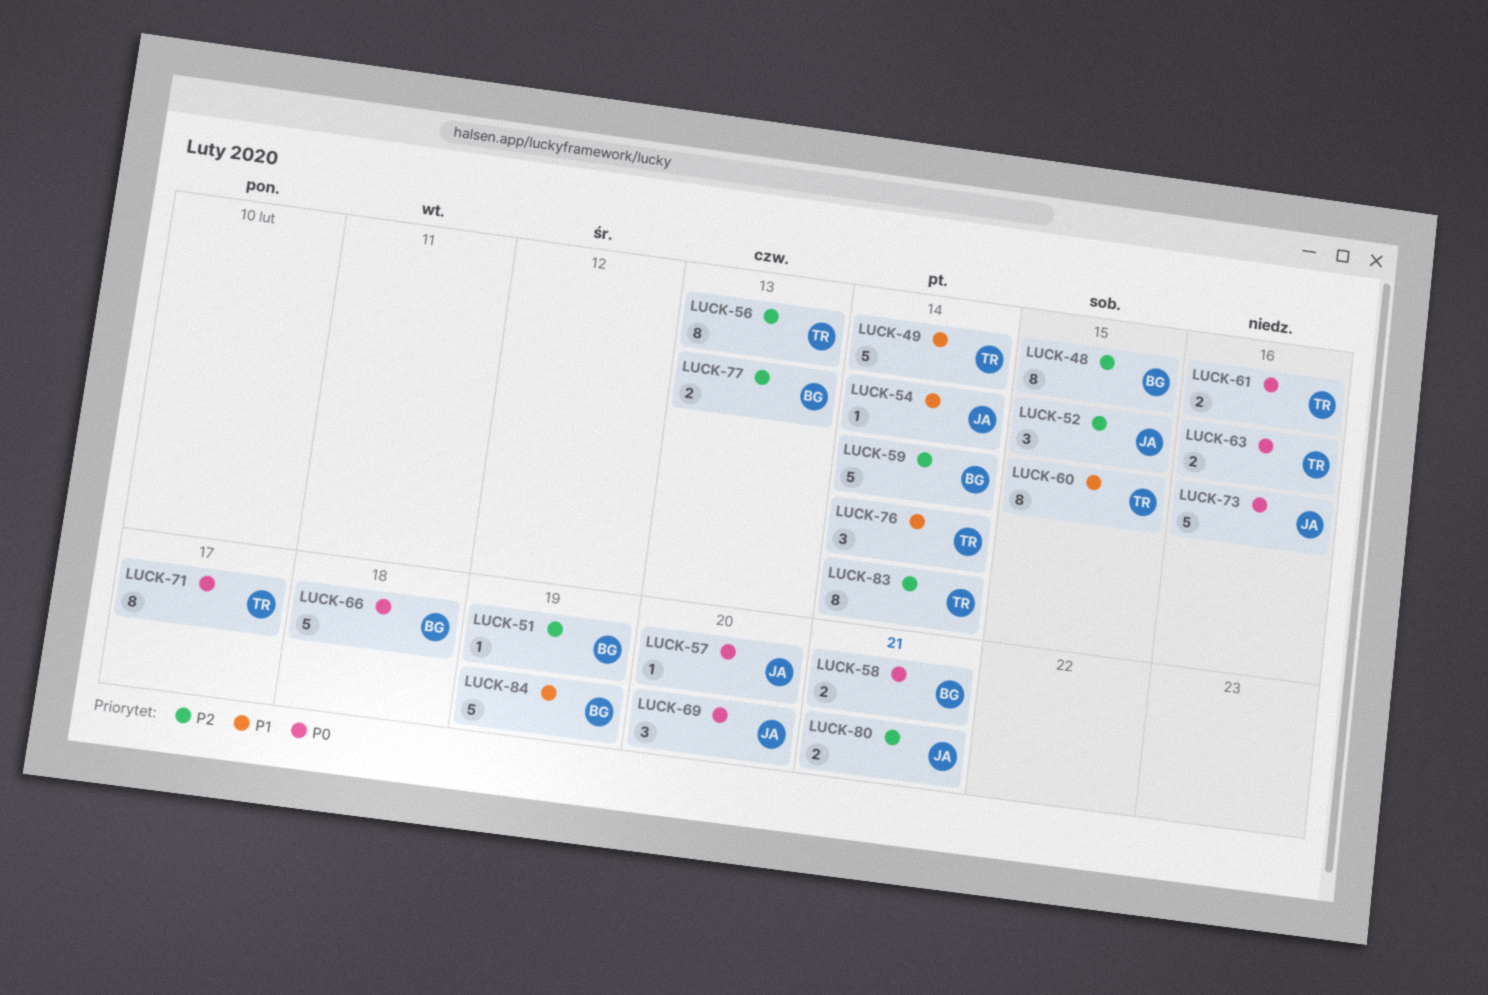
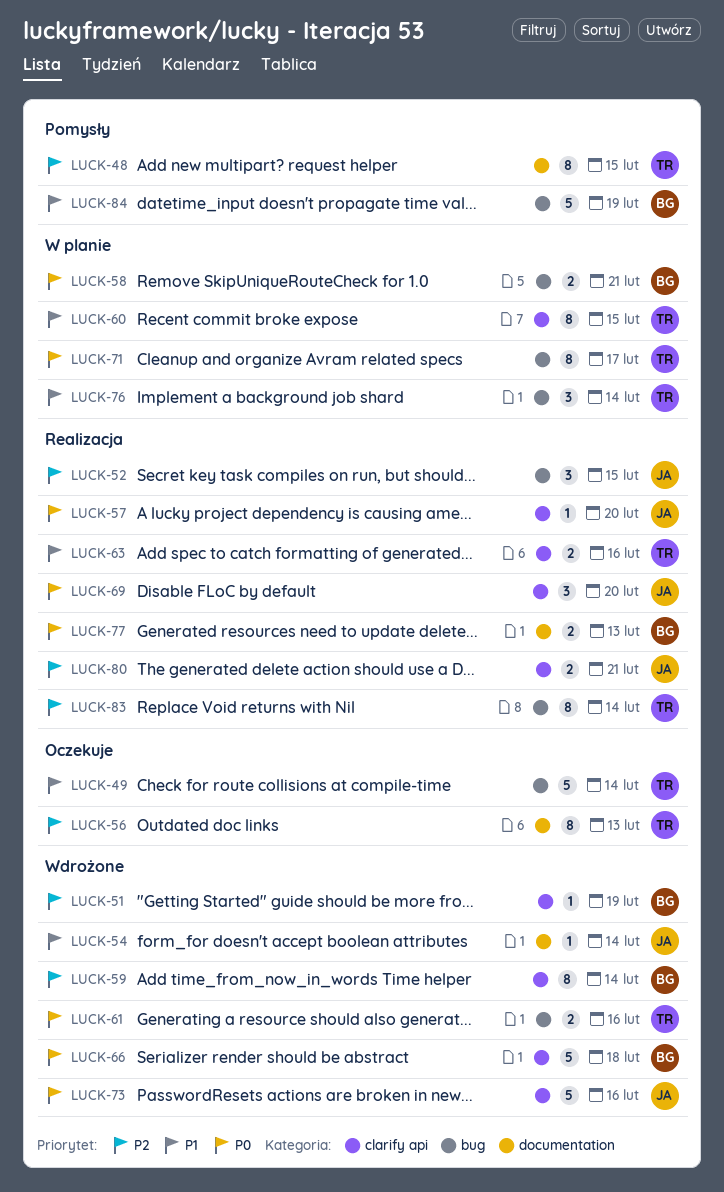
LUCK-48, owner: BG -> TR
LUCK-59, estimate: 5 -> 8
LUCK-63, priority: P0 -> P1
LUCK-77, priority: P2 -> P0

